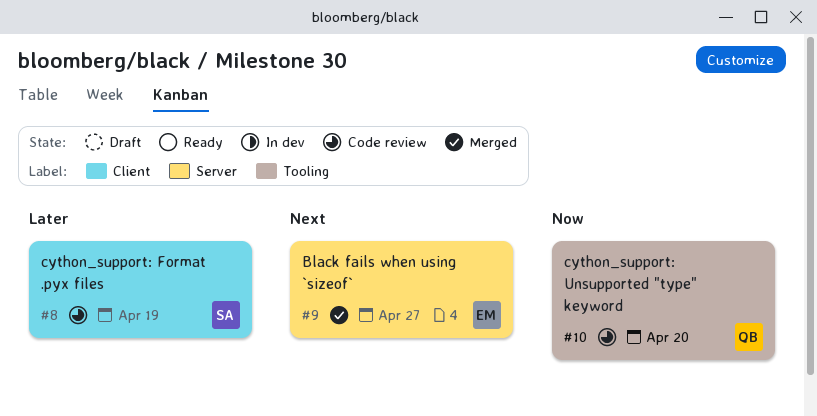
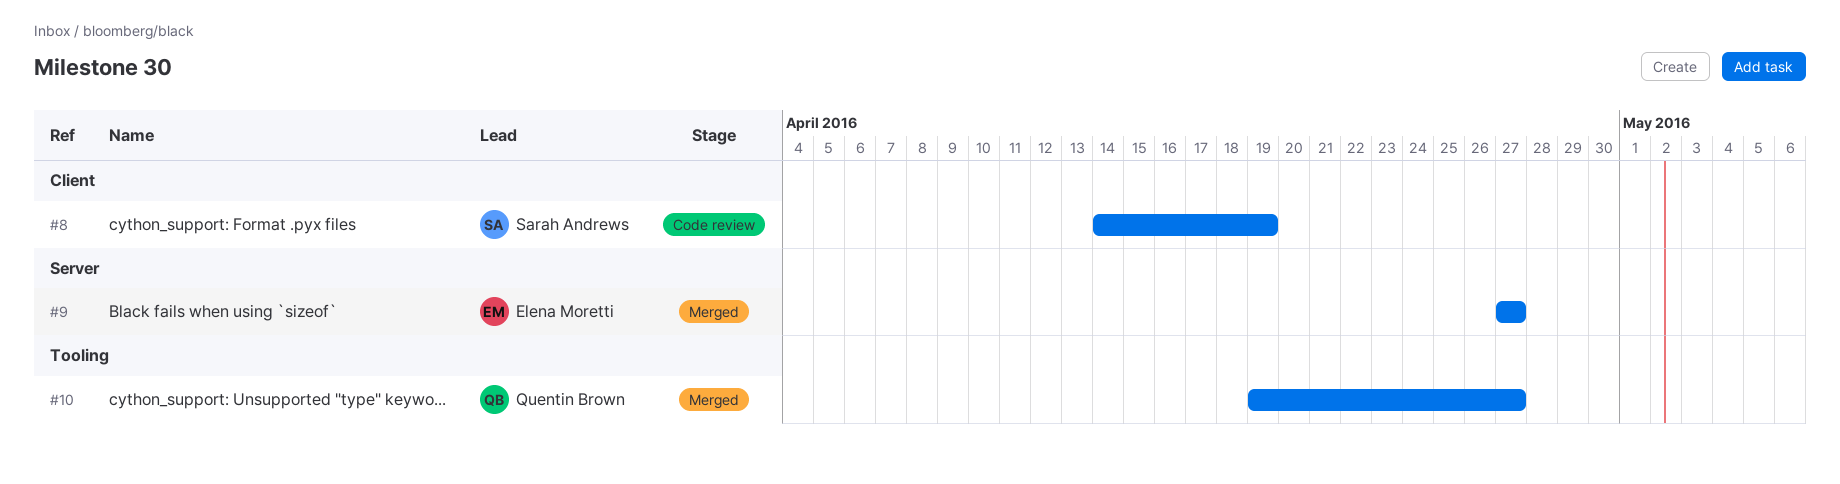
#10, status: Code review -> Merged
#10, due: Apr 20 -> Apr 27

